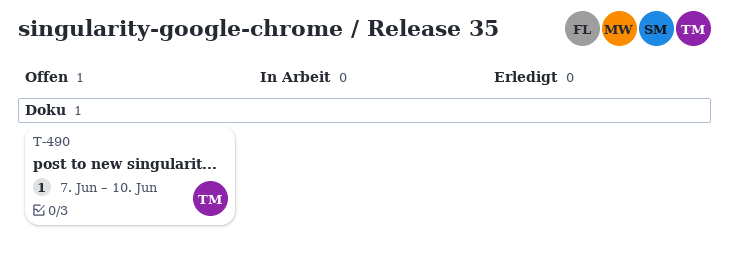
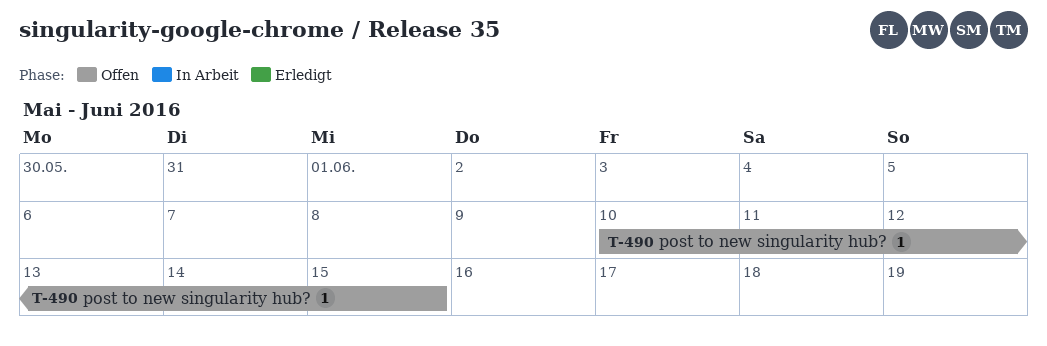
T-490, start: Jun 7 -> Jun 10
T-490, due: Jun 10 -> Jun 15

